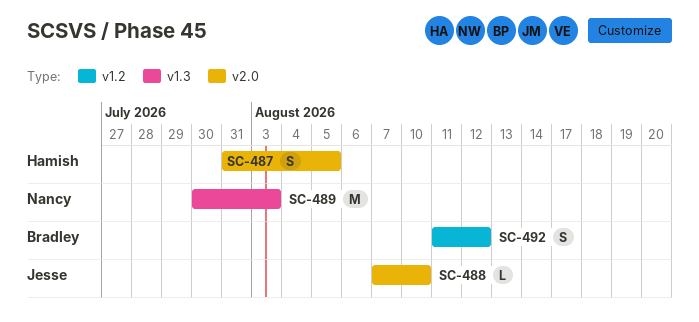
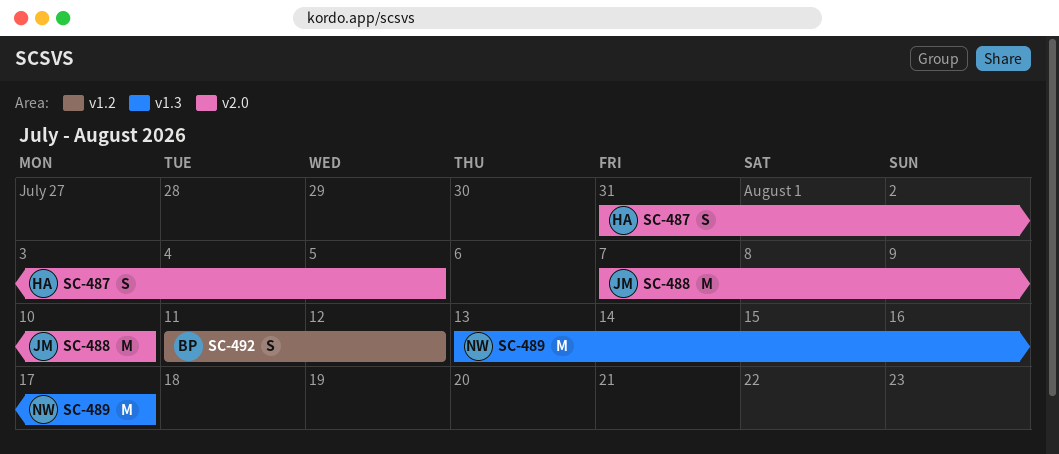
SC-488, estimate: L -> M
SC-489, start: Jul 30 -> Aug 13
SC-489, due: Aug 3 -> Aug 17

